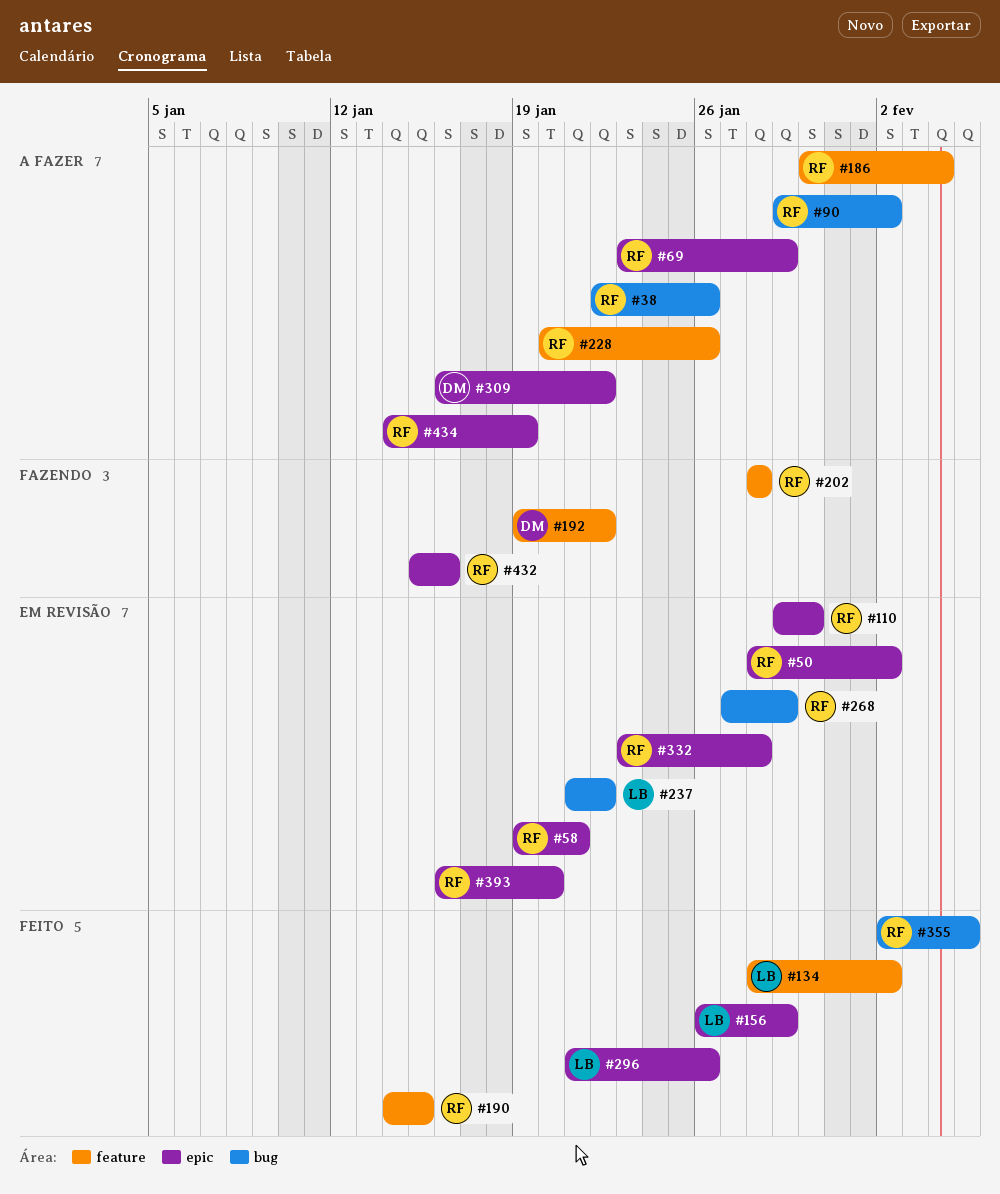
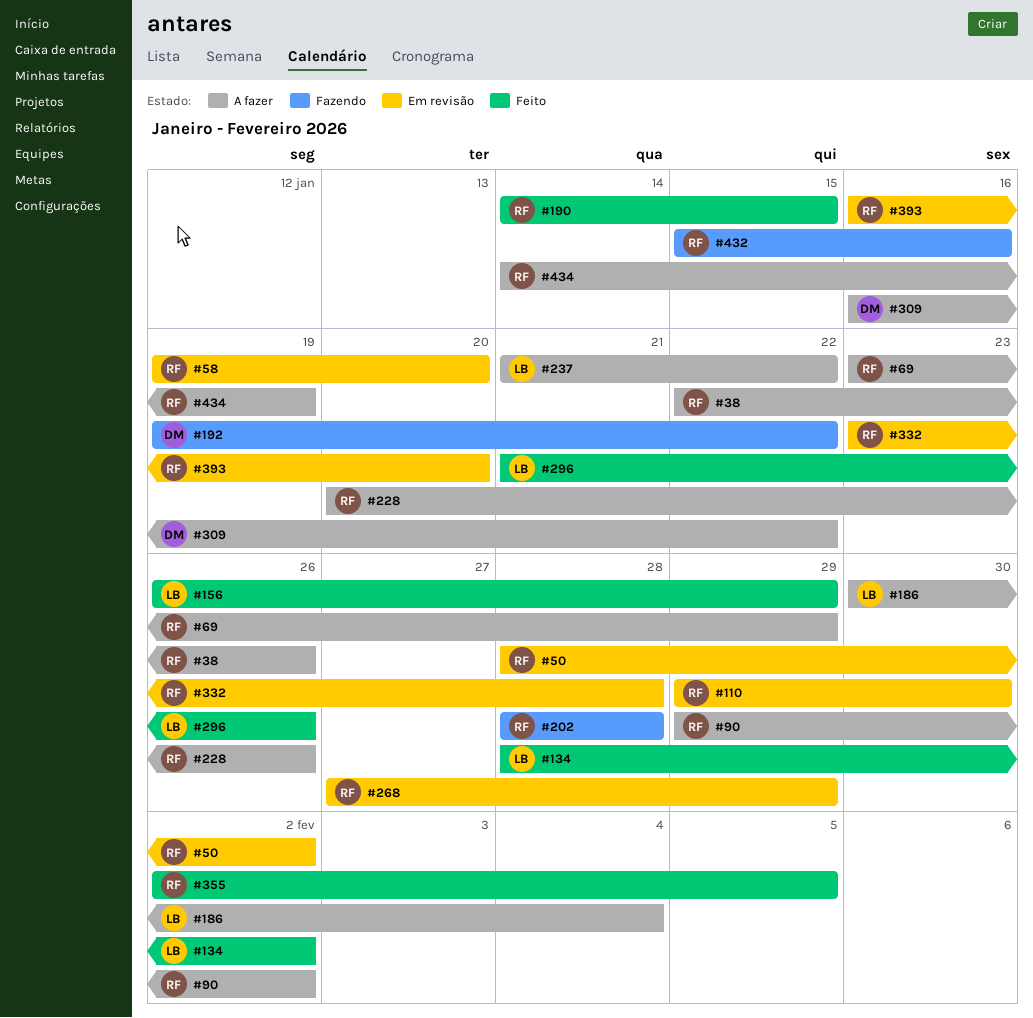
#58, due: Jan 21 -> Jan 20
#186, owner: RF -> LB
#237, status: Em revisão -> A fazer

